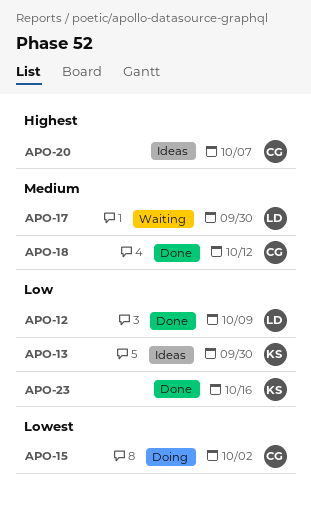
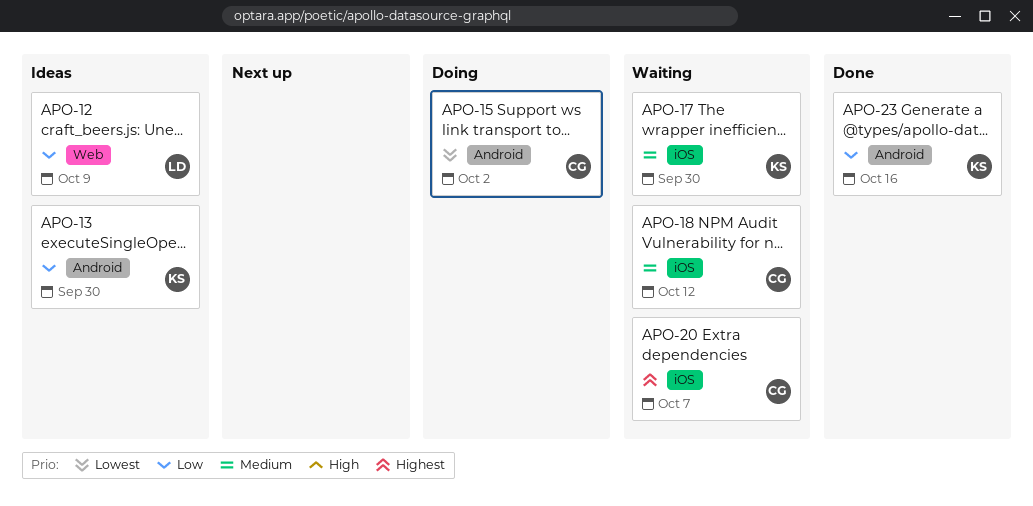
APO-12, status: Done -> Ideas
APO-17, owner: LD -> KS
APO-18, status: Done -> Waiting
APO-20, status: Ideas -> Waiting

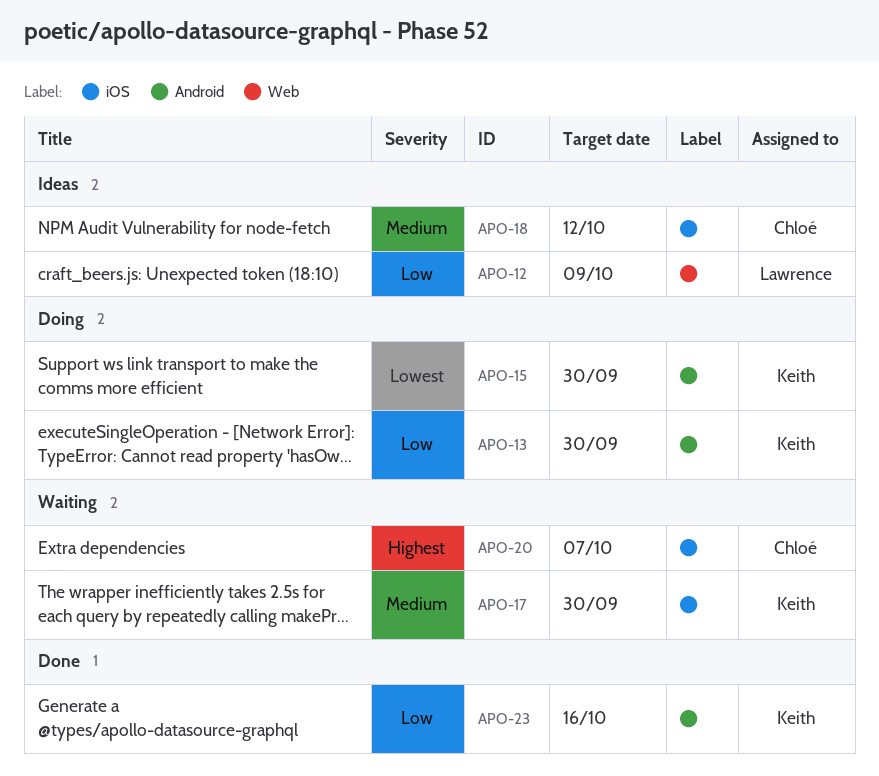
APO-13, status: Ideas -> Doing
APO-15, owner: Chloé -> Keith
APO-15, due: Oct 2 -> Sep 30
APO-18, status: Waiting -> Ideas

